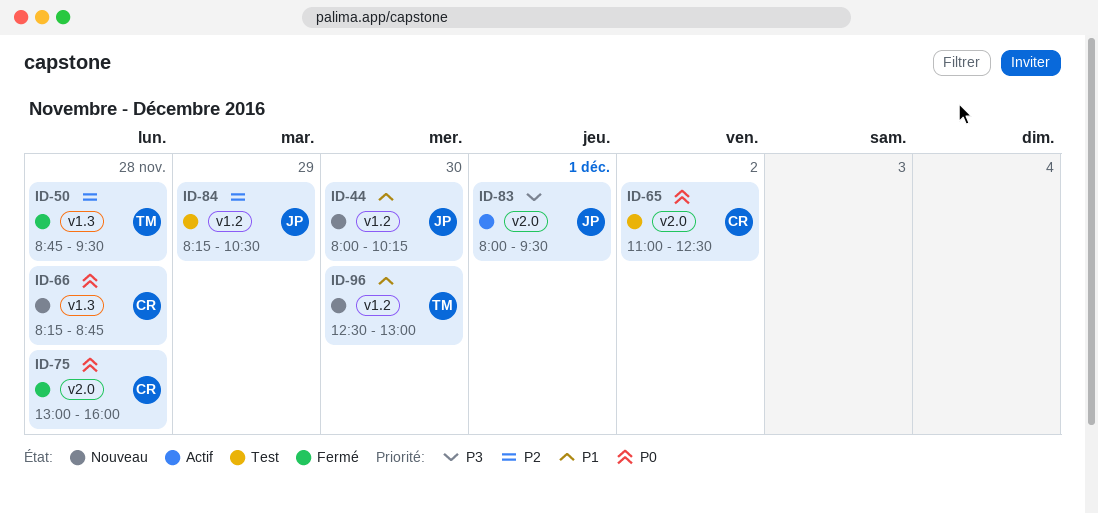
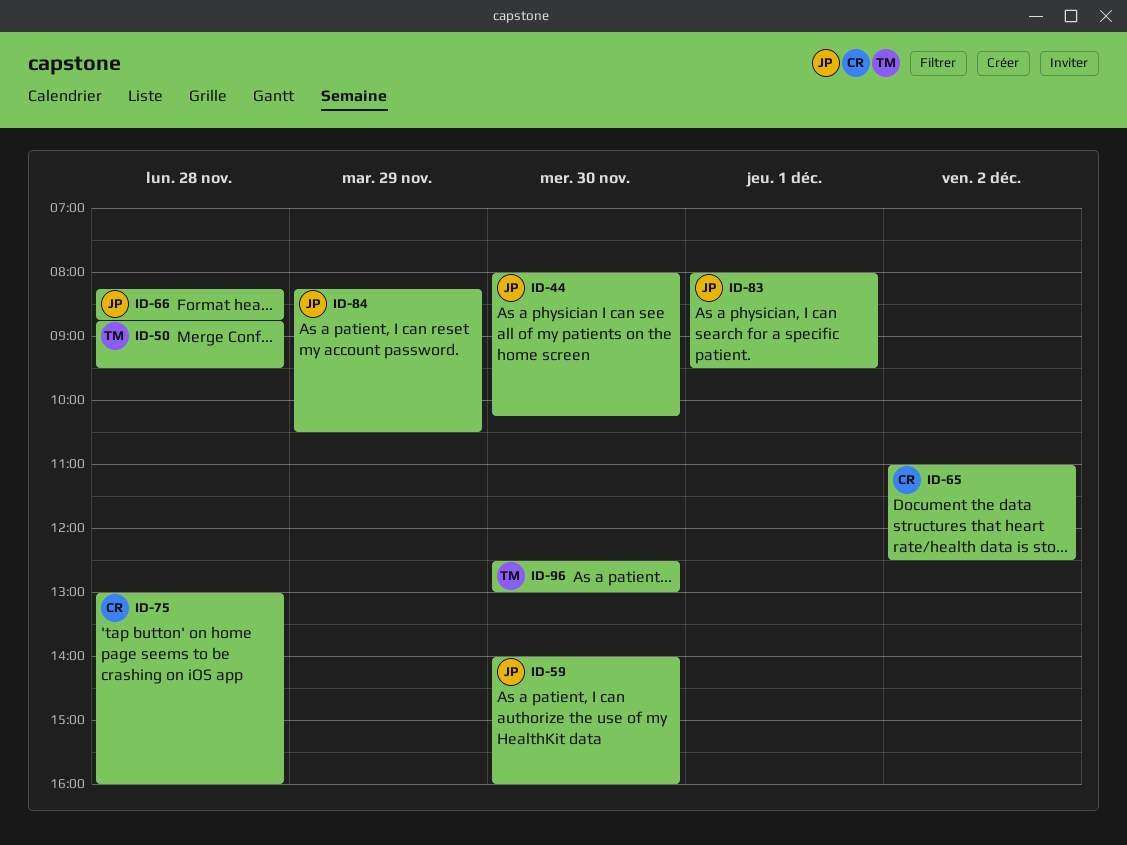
ID-59: none -> present
ID-66, owner: CR -> JP

